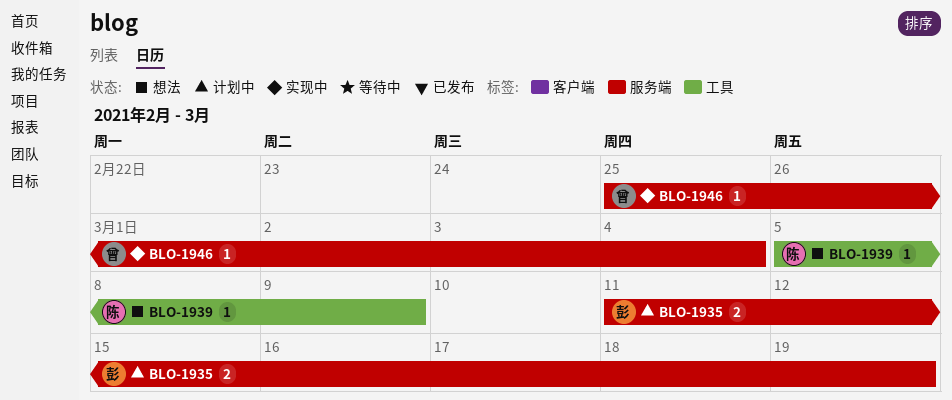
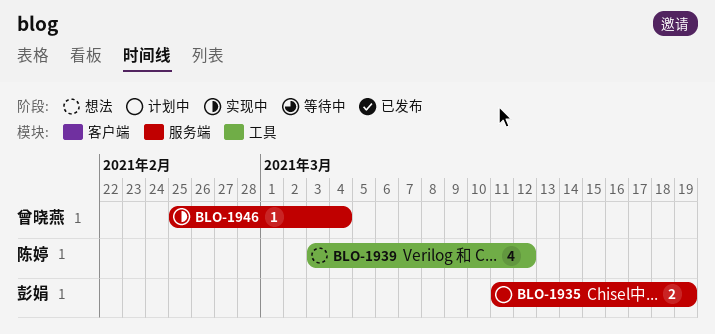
BLO-1939, estimate: 1 -> 4
BLO-1939, start: Mar 5 -> Mar 3
BLO-1939, due: Mar 9 -> Mar 12

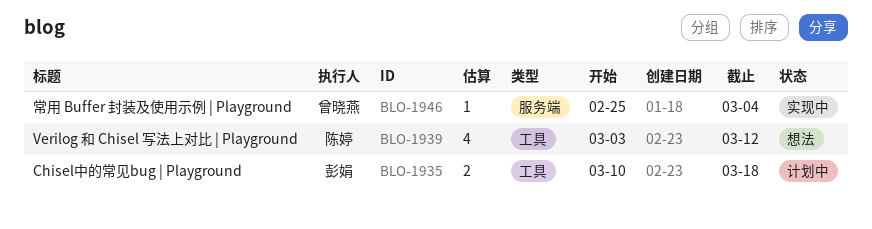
BLO-1935, label: 服务端 -> 工具
BLO-1935, start: Mar 11 -> Mar 10
BLO-1935, due: Mar 19 -> Mar 18

